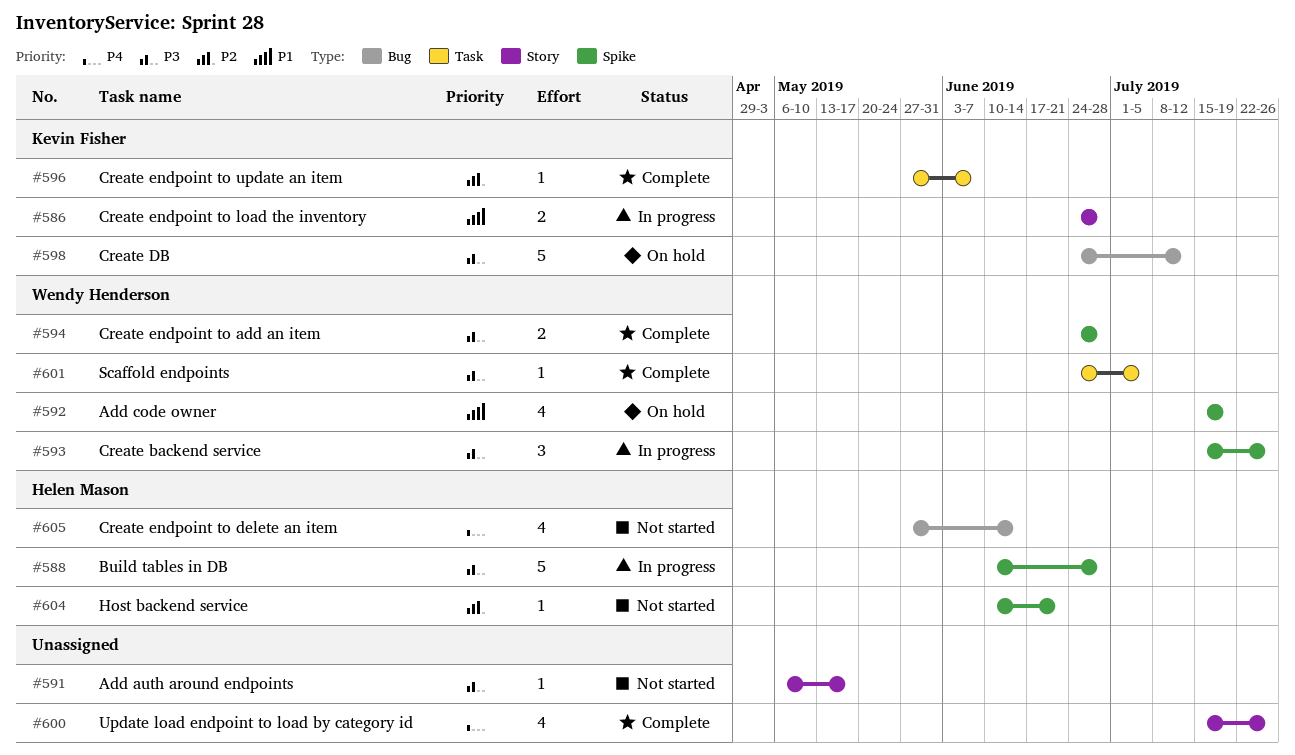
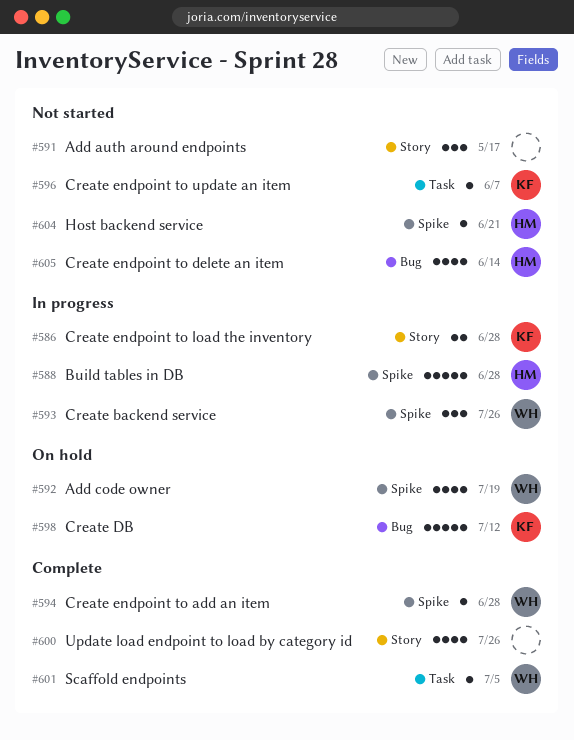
#591, estimate: 1 -> 3
#594, estimate: 2 -> 1
#596, status: Complete -> Not started

